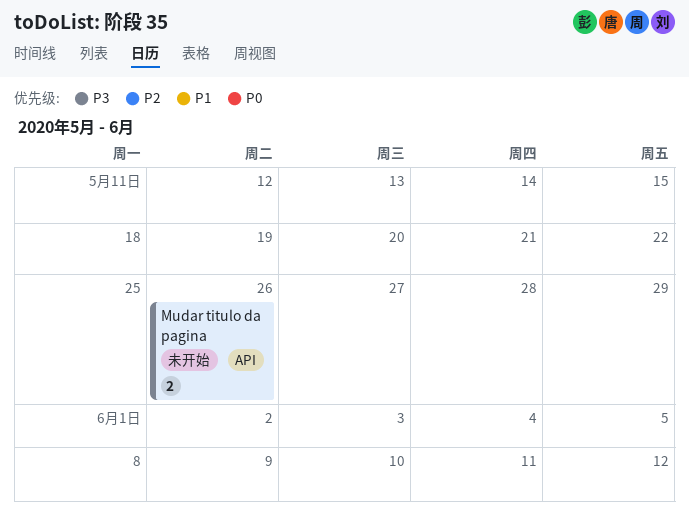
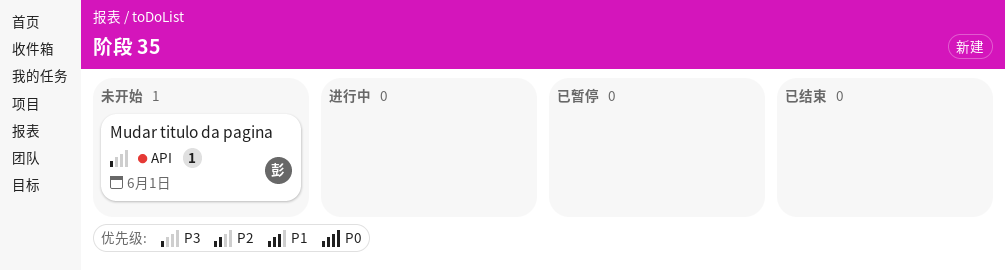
Mudar titulo da pagina, estimate: 2 -> 1
Mudar titulo da pagina, due: May 26 -> Jun 1

